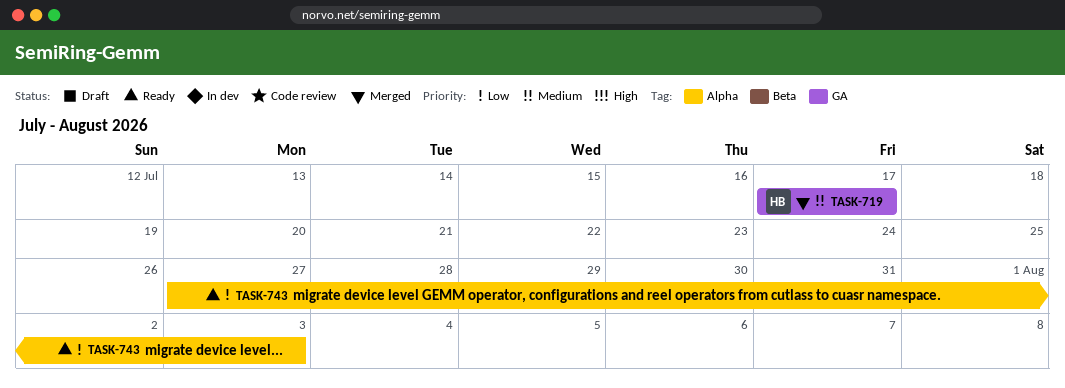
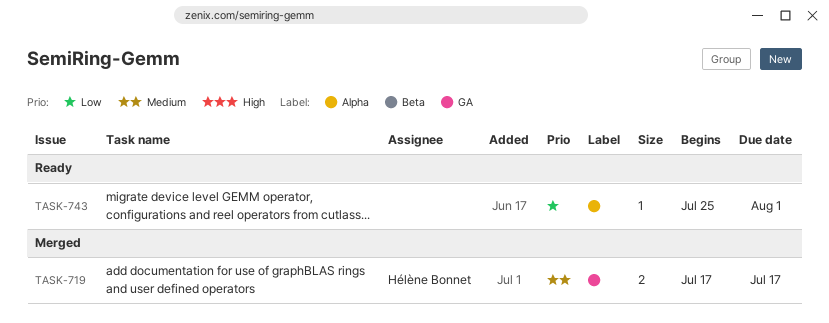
TASK-743, start: Jul 27 -> Jul 25
TASK-743, due: Aug 3 -> Aug 1

